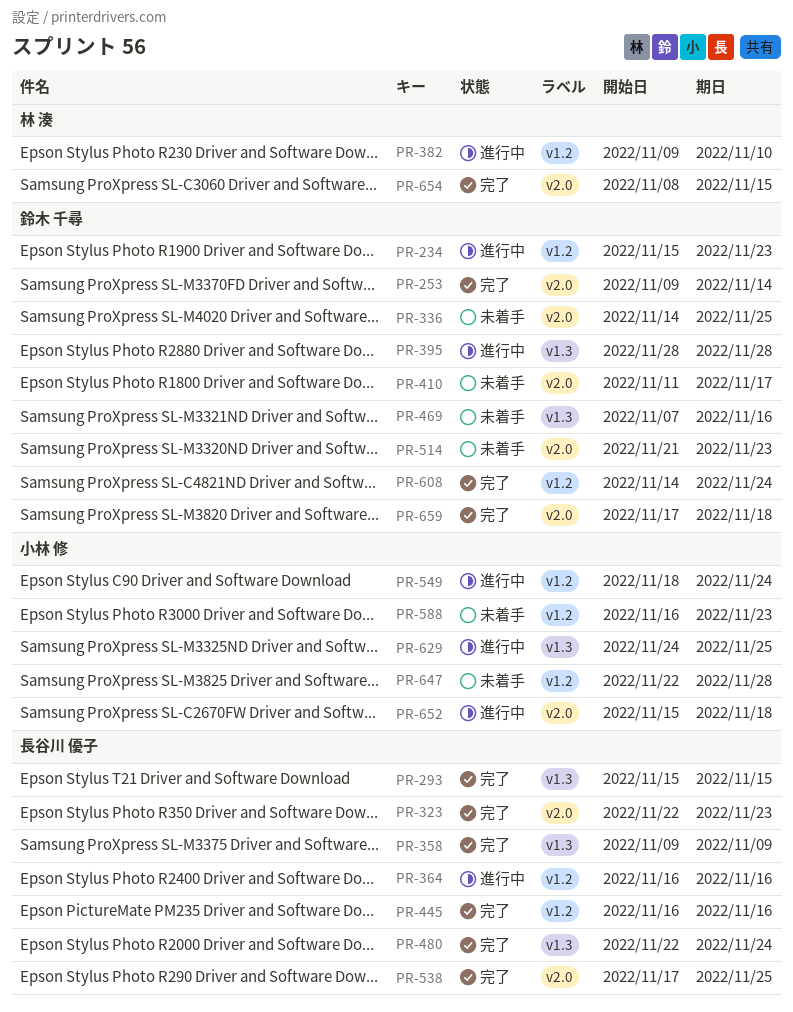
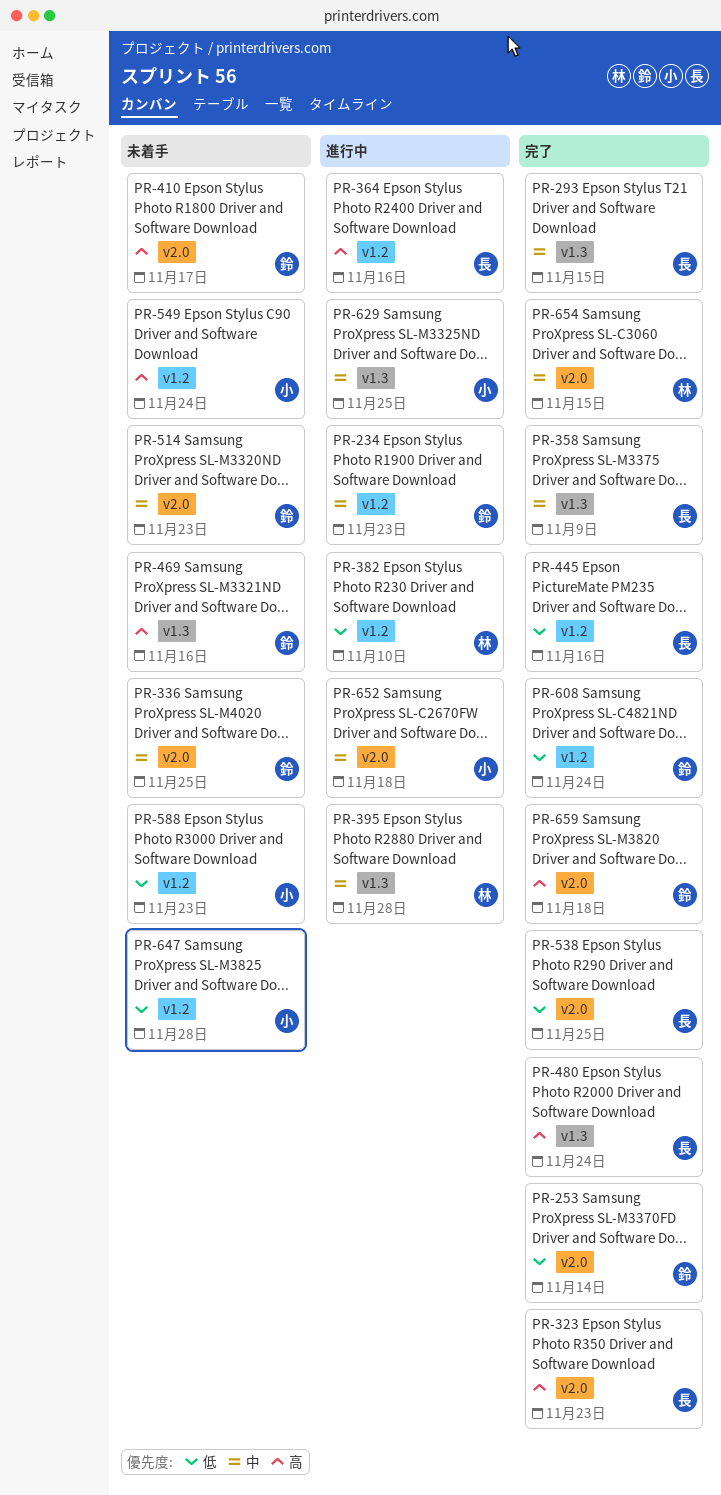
PR-395, owner: 鈴木 千尋 -> 林 湊
PR-549, status: 進行中 -> 未着手

